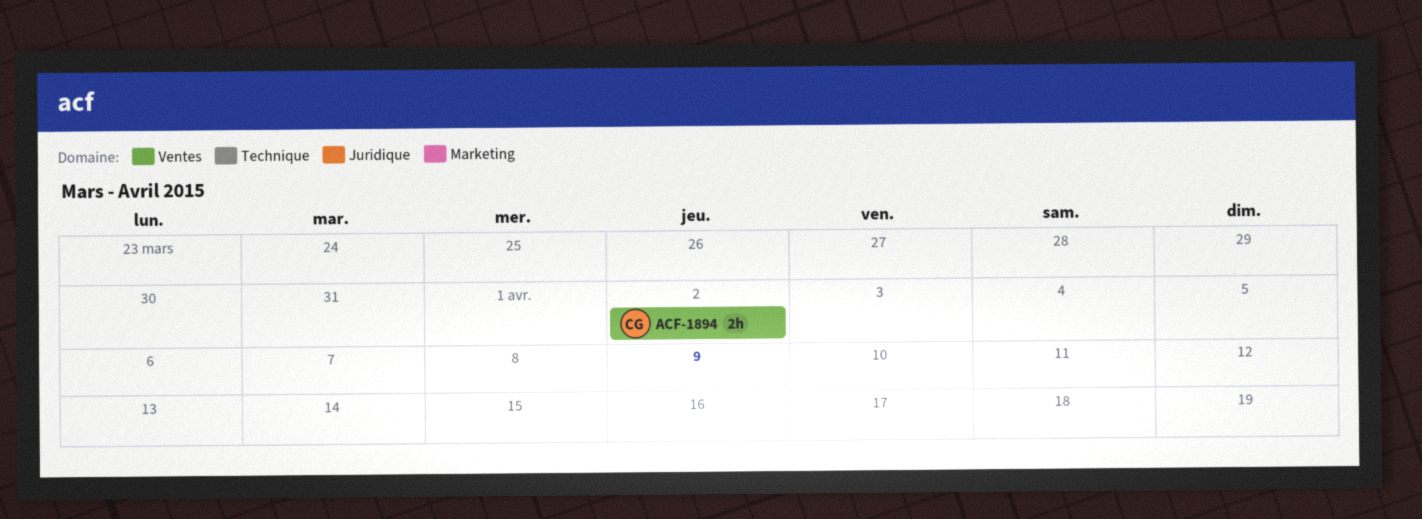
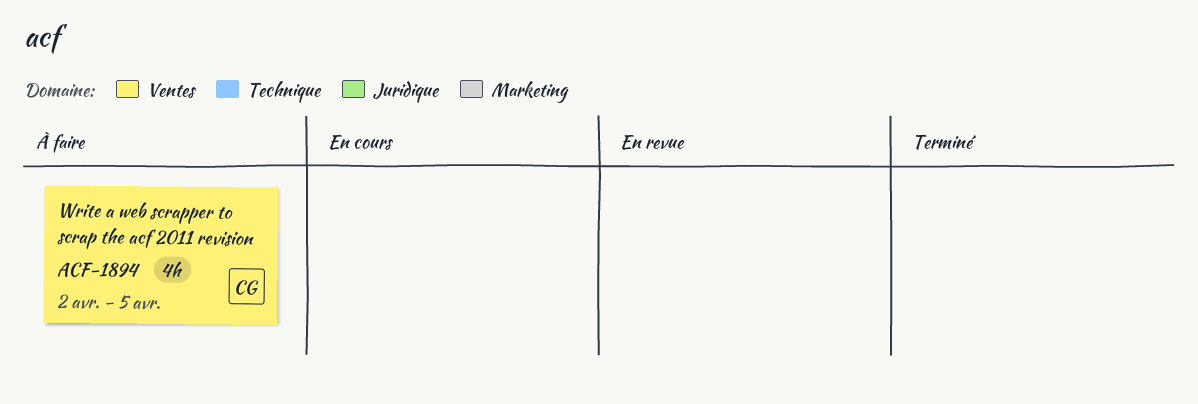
ACF-1894, estimate: 2h -> 4h
ACF-1894, due: Apr 2 -> Apr 5

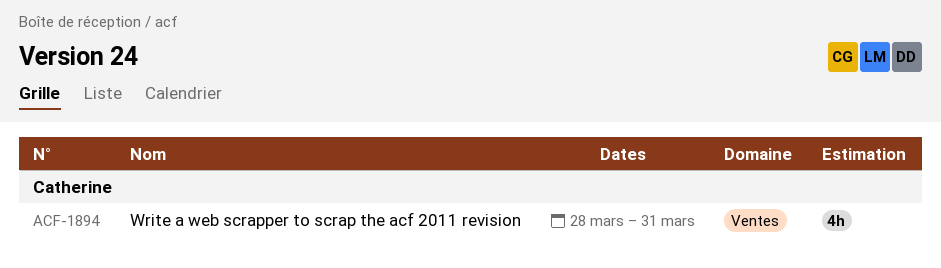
ACF-1894, start: Apr 2 -> Mar 28
ACF-1894, due: Apr 5 -> Mar 31

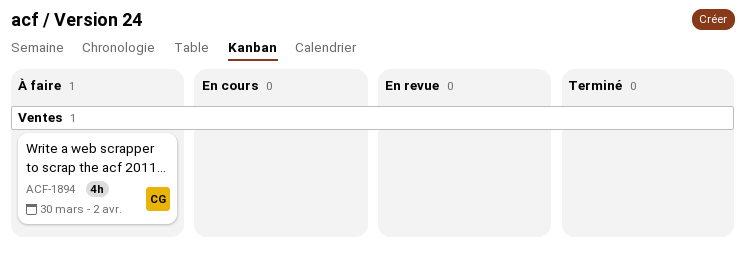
ACF-1894, start: Mar 28 -> Mar 30
ACF-1894, due: Mar 31 -> Apr 2

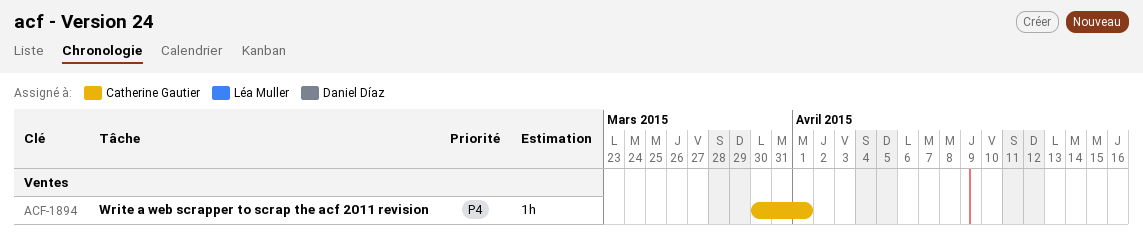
ACF-1894, estimate: 4h -> 1h
ACF-1894, due: Apr 2 -> Apr 1

